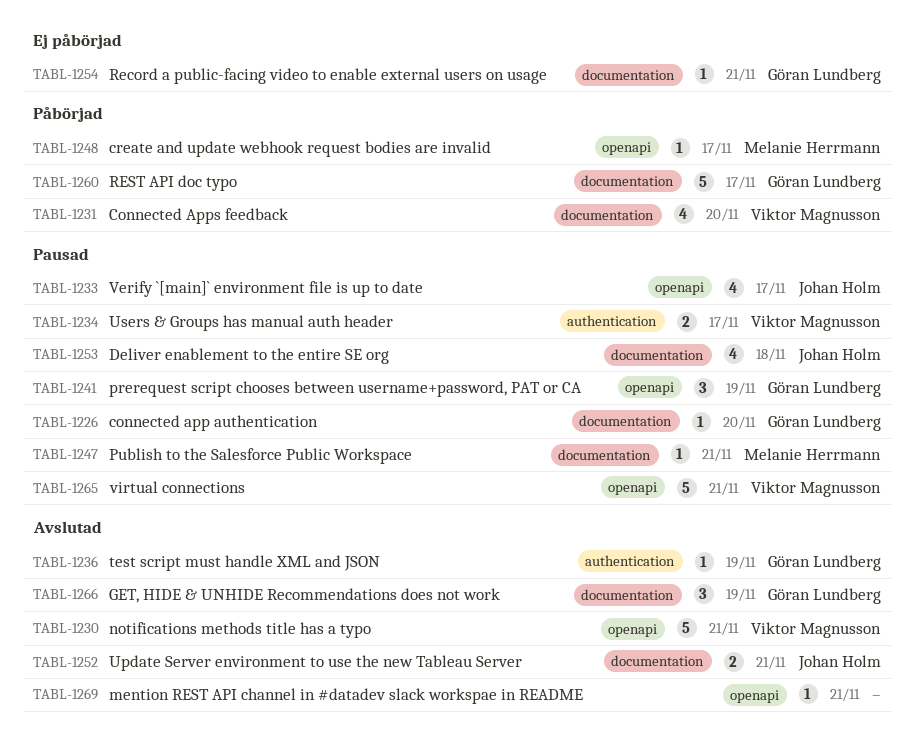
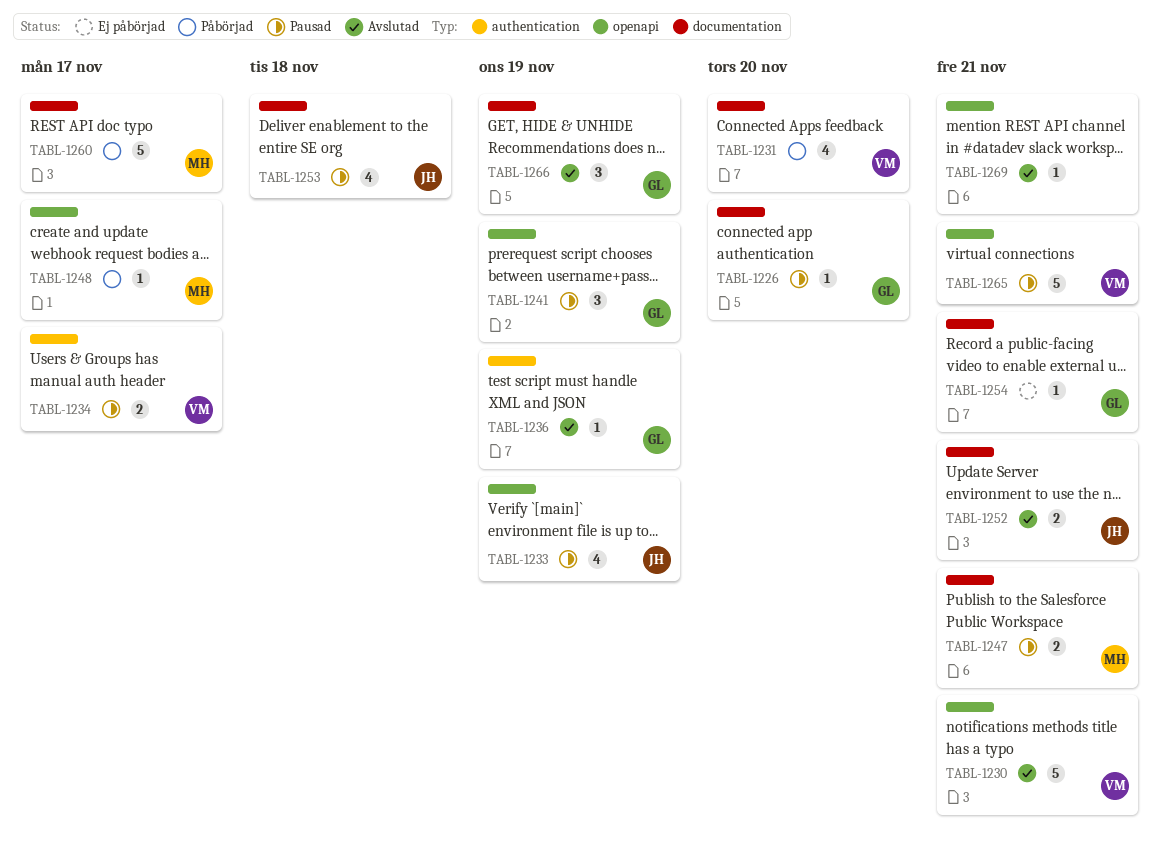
TABL-1233, due: Nov 17 -> Nov 19
TABL-1247, estimate: 1 -> 2
TABL-1260, owner: Göran Lundberg -> Melanie Herrmann

